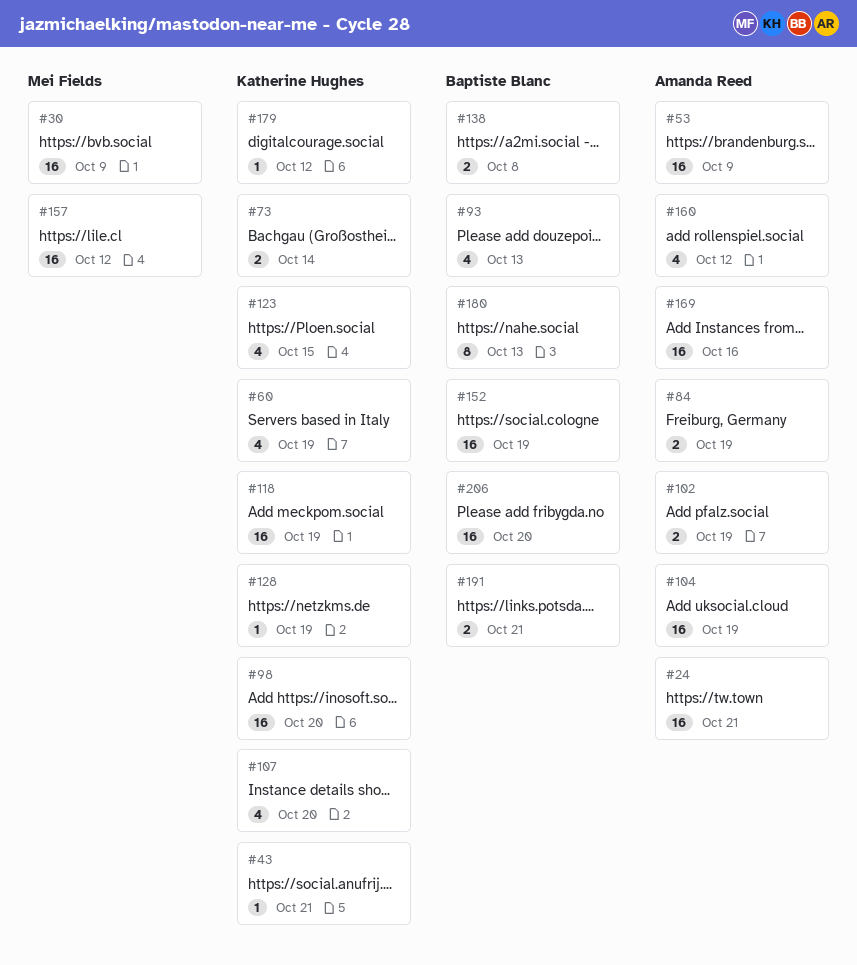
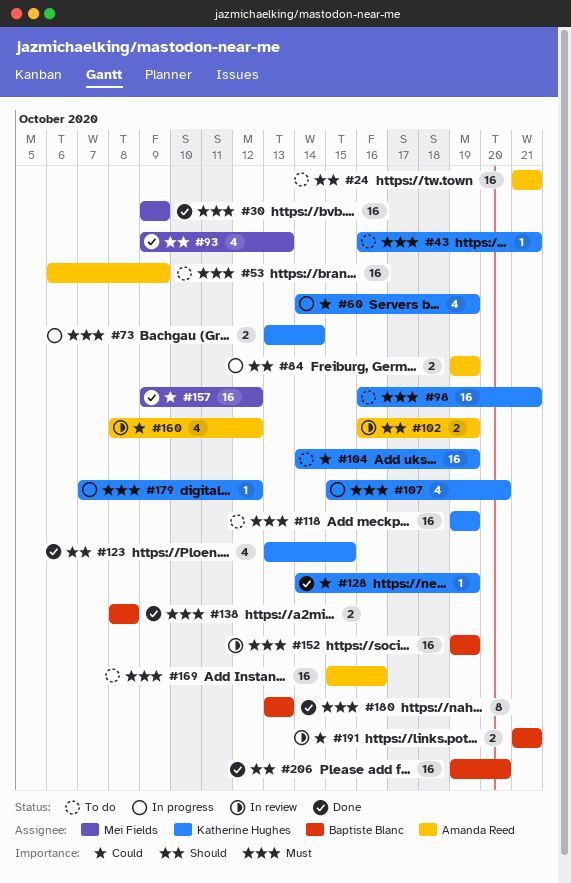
#93, owner: Baptiste Blanc -> Mei Fields
#98, due: Oct 20 -> Oct 21
#104, owner: Amanda Reed -> Katherine Hughes

